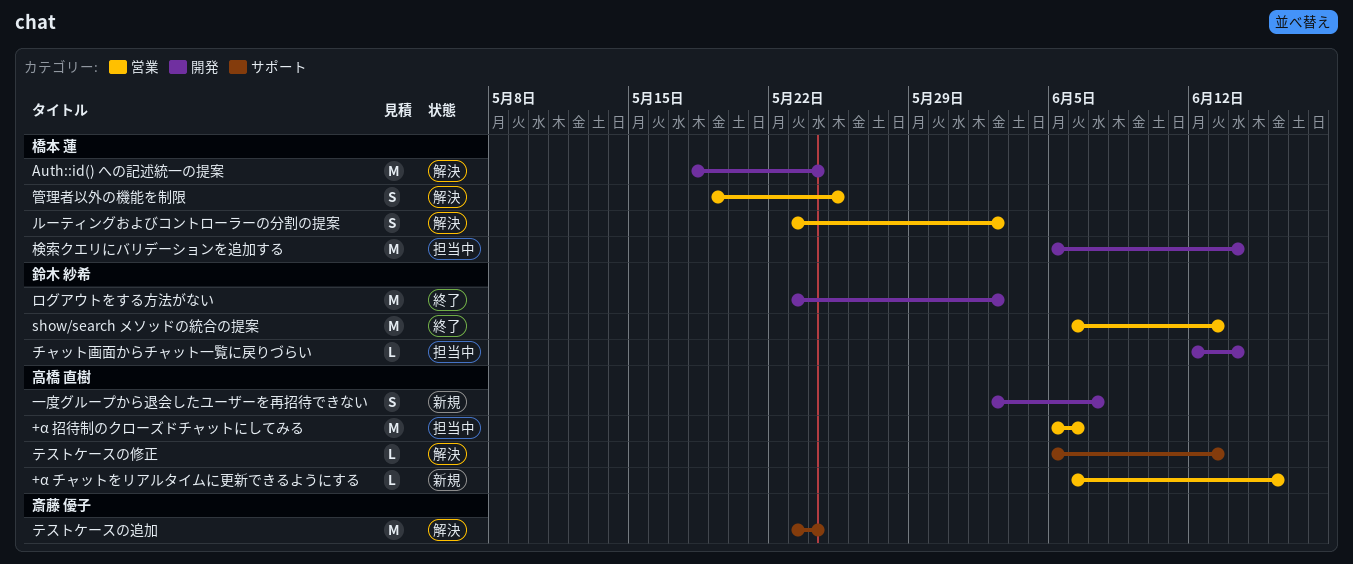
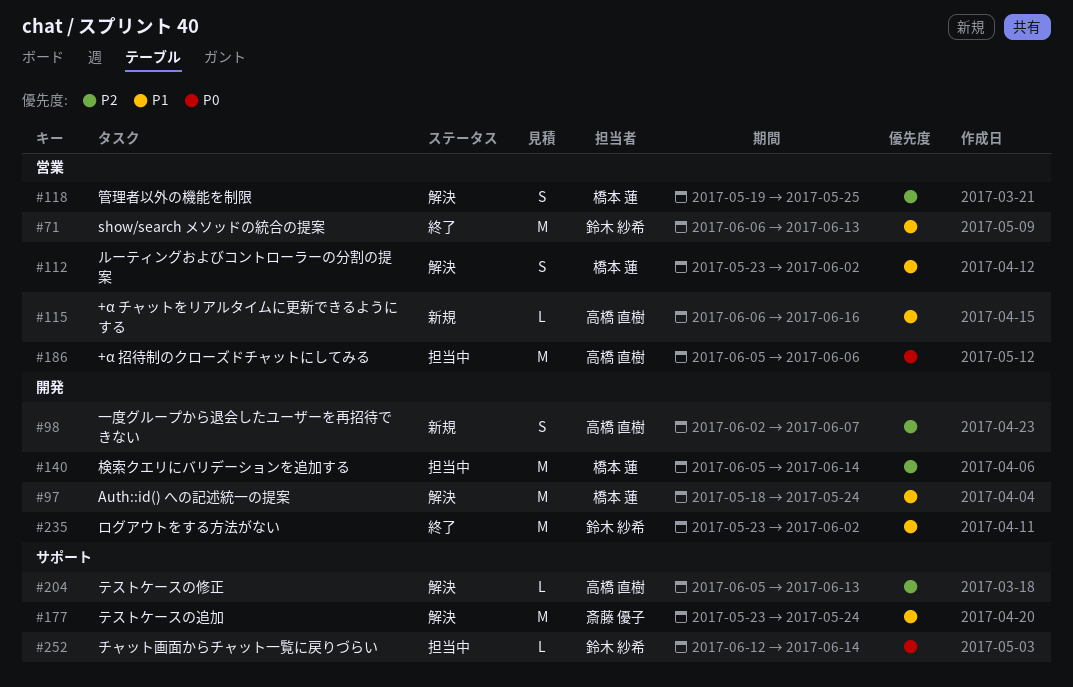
チャット画面からチャット一覧に戻りづらい, label: 開発 -> サポート

